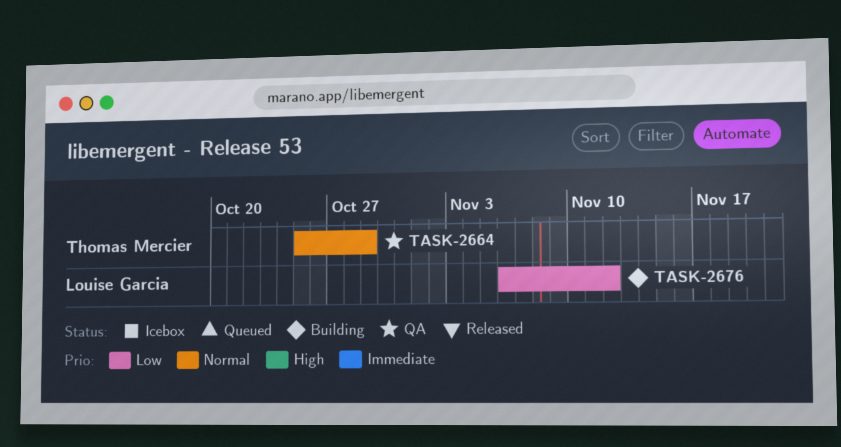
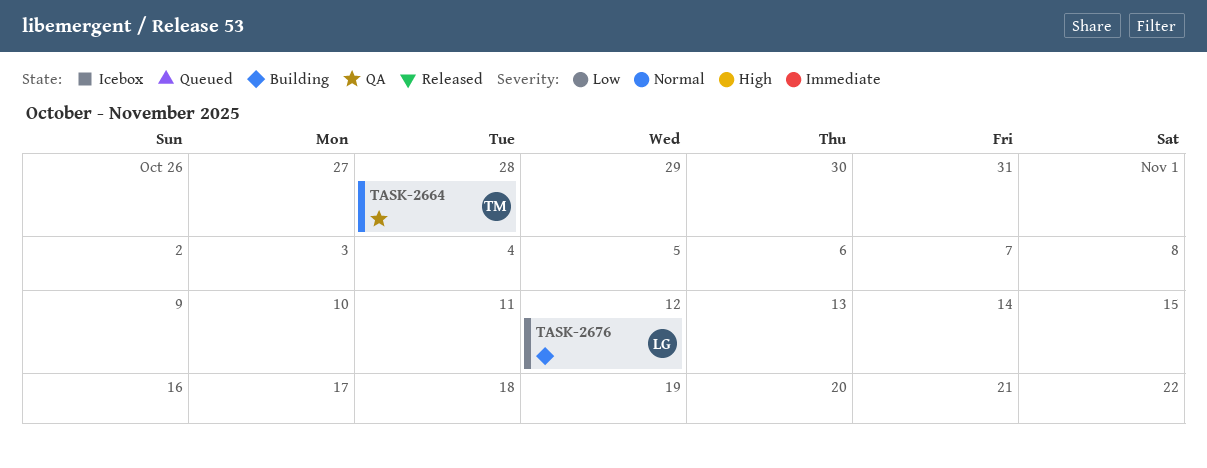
TASK-2664, due: Oct 29 -> Oct 28

